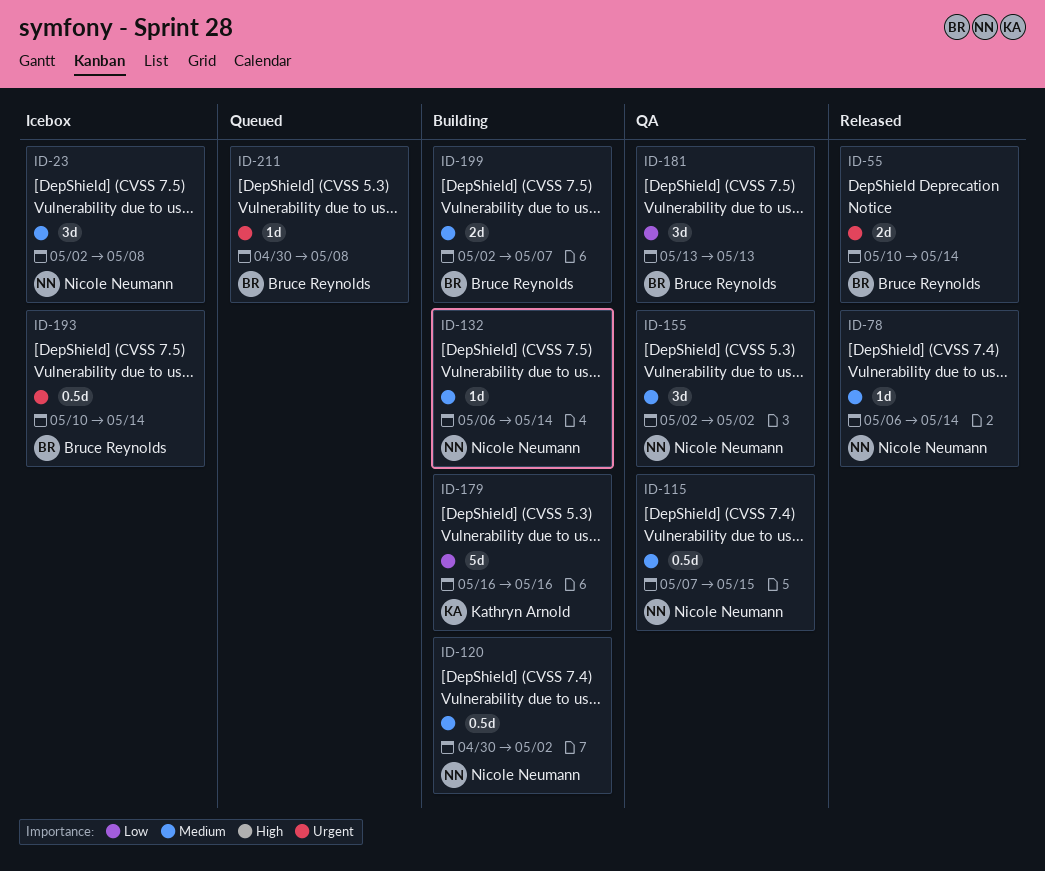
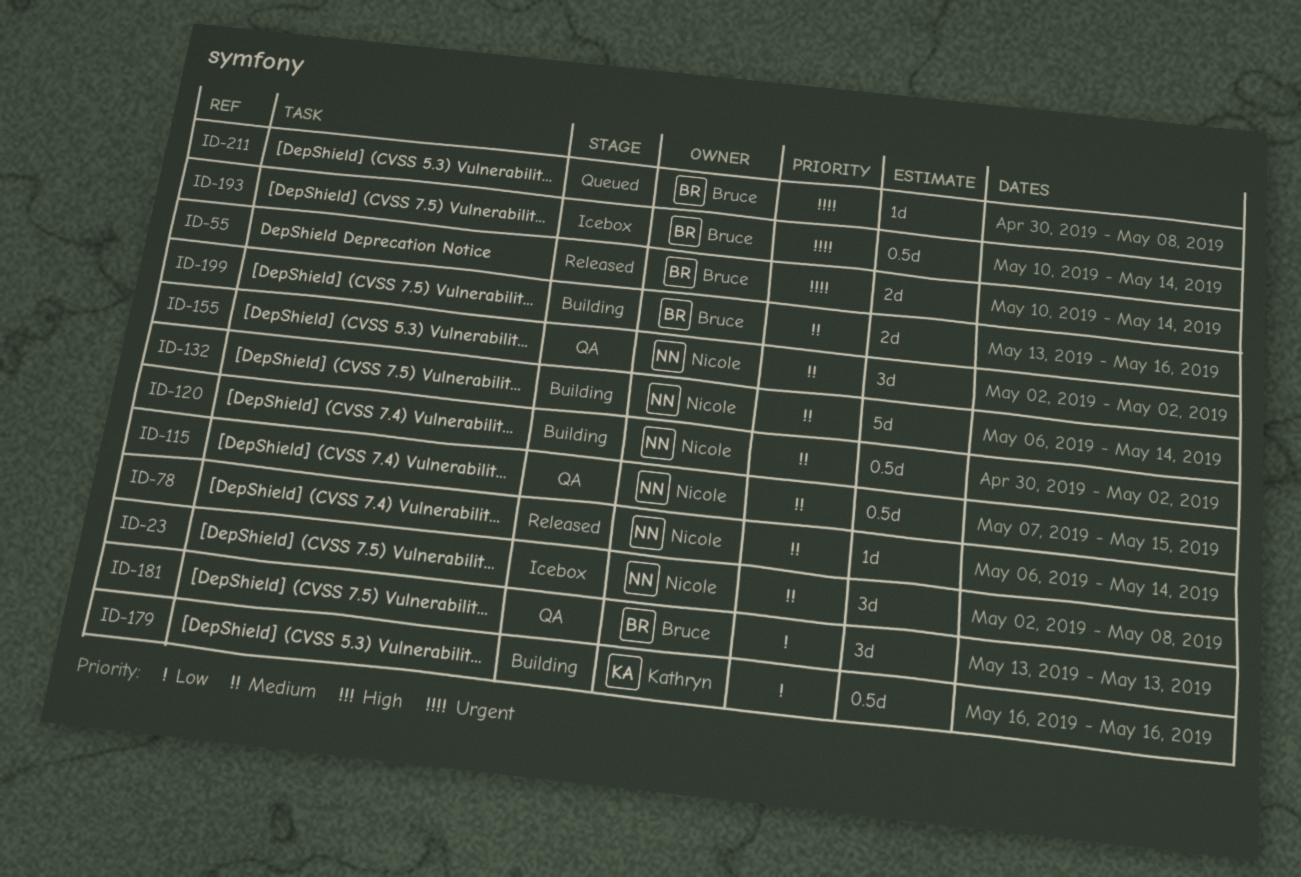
ID-132, estimate: 1d -> 5d
ID-179, estimate: 5d -> 0.5d
ID-199, start: May 2 -> May 13
ID-199, due: May 7 -> May 16

